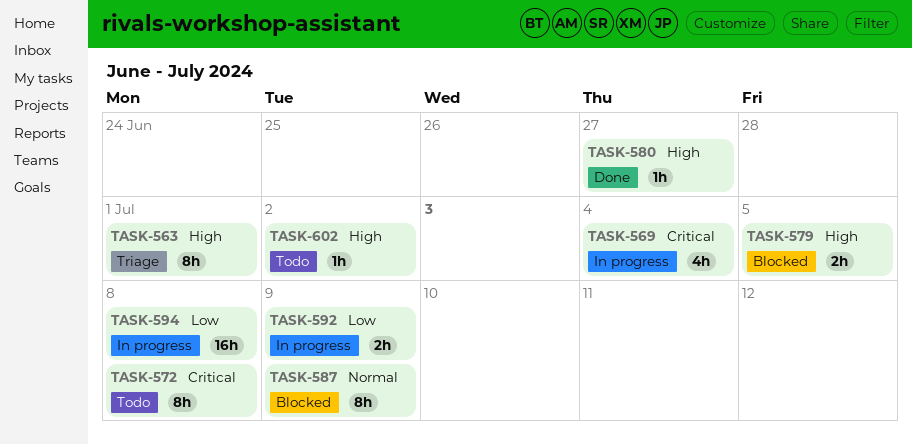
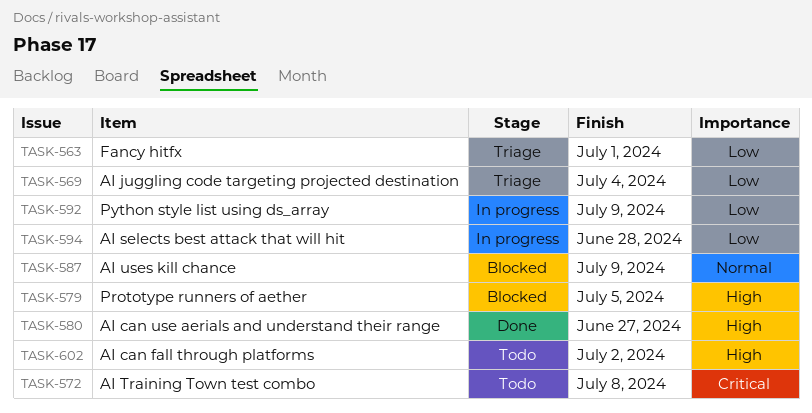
TASK-563, priority: High -> Low
TASK-569, status: In progress -> Triage
TASK-569, priority: Critical -> Low
TASK-594, due: Jul 8 -> Jun 28

